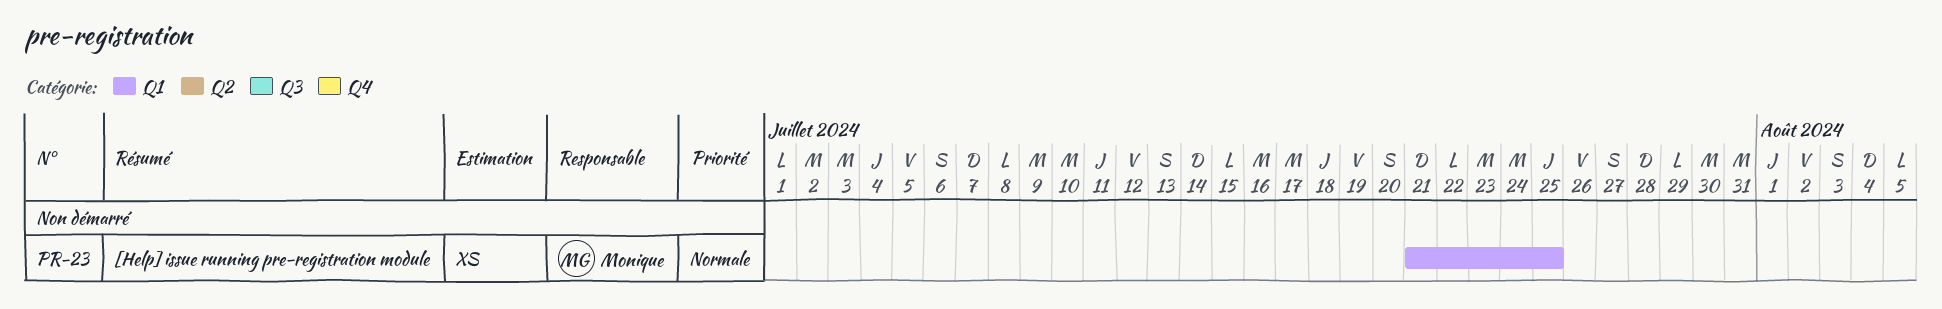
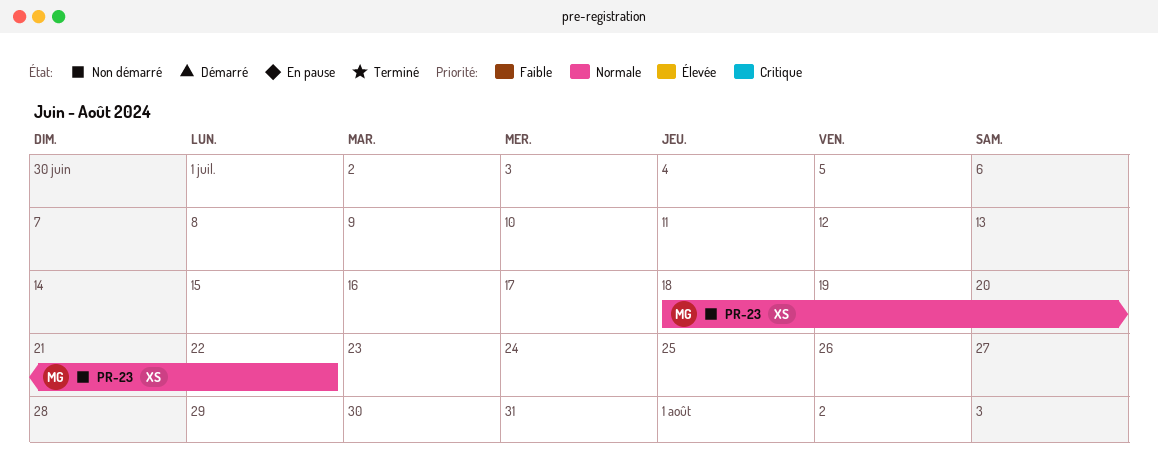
PR-23, start: Jul 21 -> Jul 18
PR-23, due: Jul 25 -> Jul 22

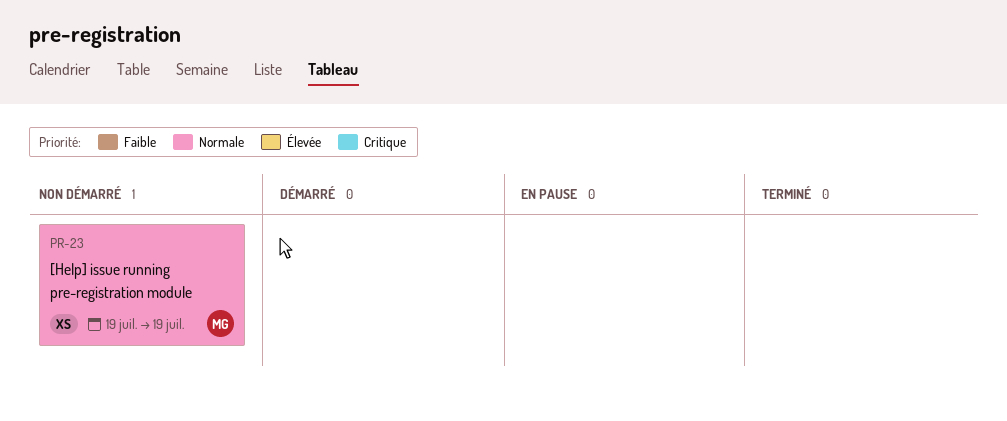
PR-23, start: Jul 18 -> Jul 19
PR-23, due: Jul 22 -> Jul 19

